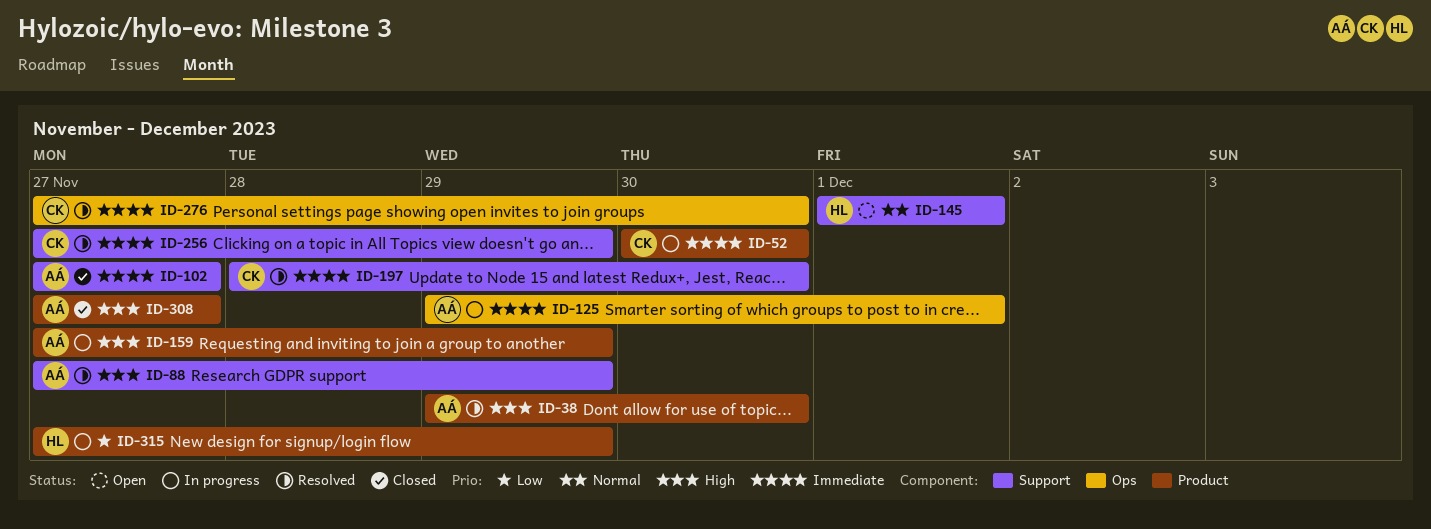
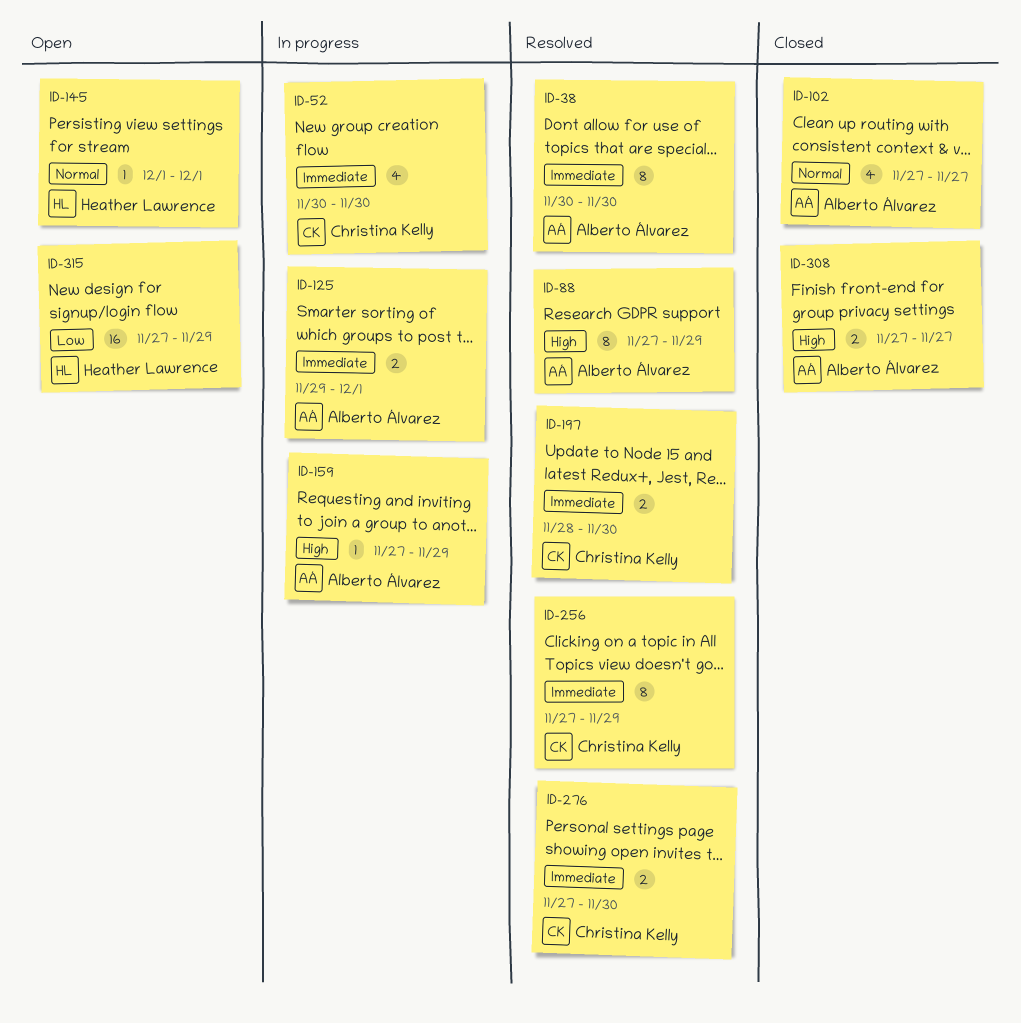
ID-38, priority: High -> Immediate
ID-38, start: Nov 29 -> Nov 30
ID-102, priority: Immediate -> Normal
ID-315, status: In progress -> Open

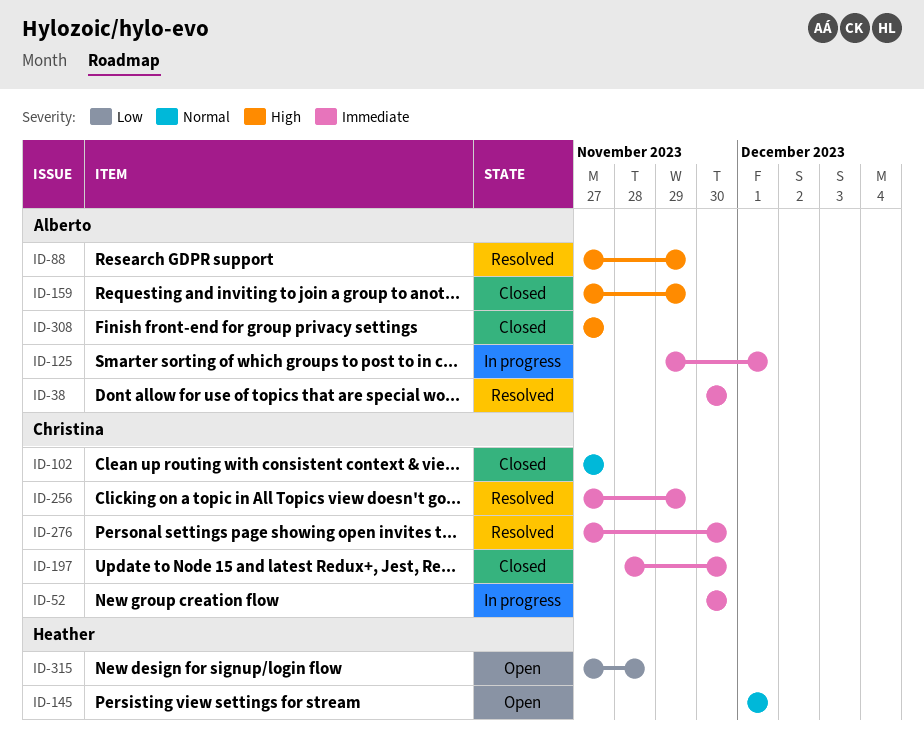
ID-102, owner: Alberto Álvarez -> Christina Kelly
ID-159, status: In progress -> Closed
ID-197, status: Resolved -> Closed
ID-315, due: Nov 29 -> Nov 28

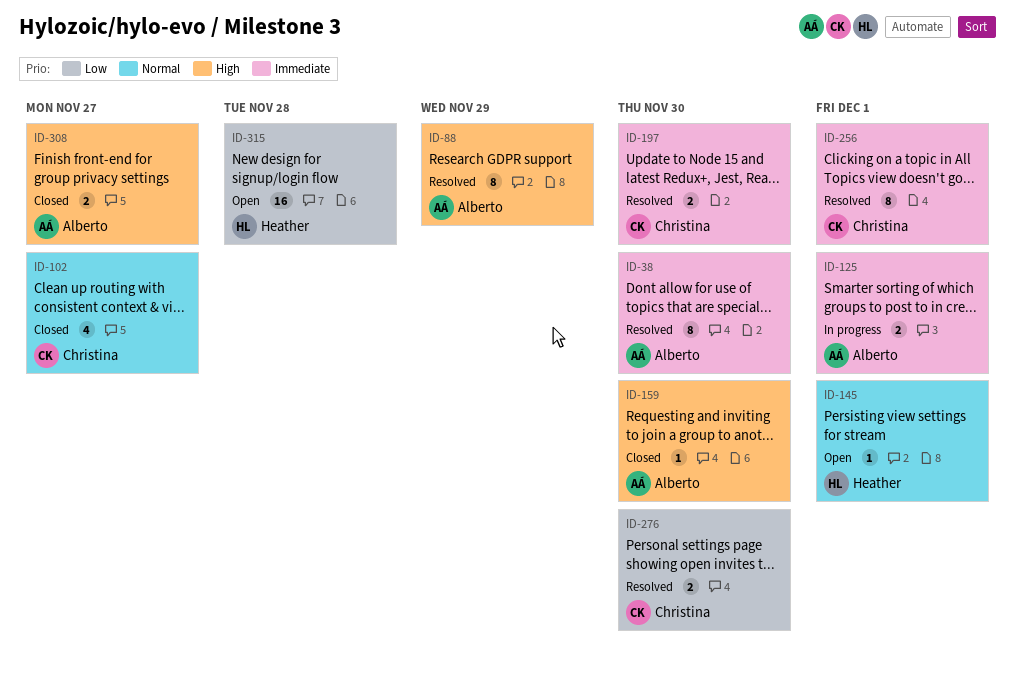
ID-52: present -> none
ID-159, due: Nov 29 -> Nov 30
ID-197, status: Closed -> Resolved
ID-256, due: Nov 29 -> Dec 1
ID-276, priority: Immediate -> Low

